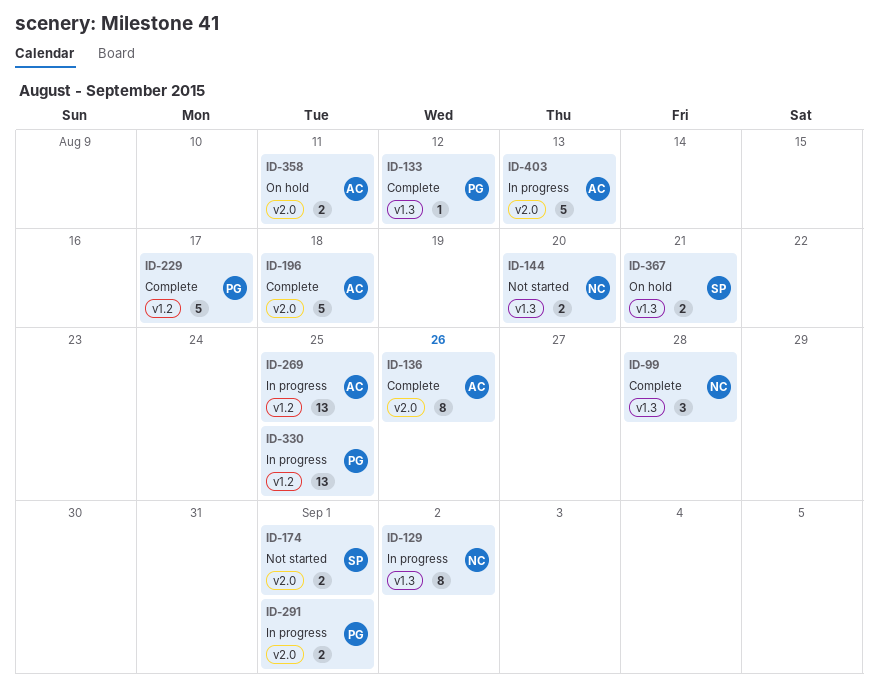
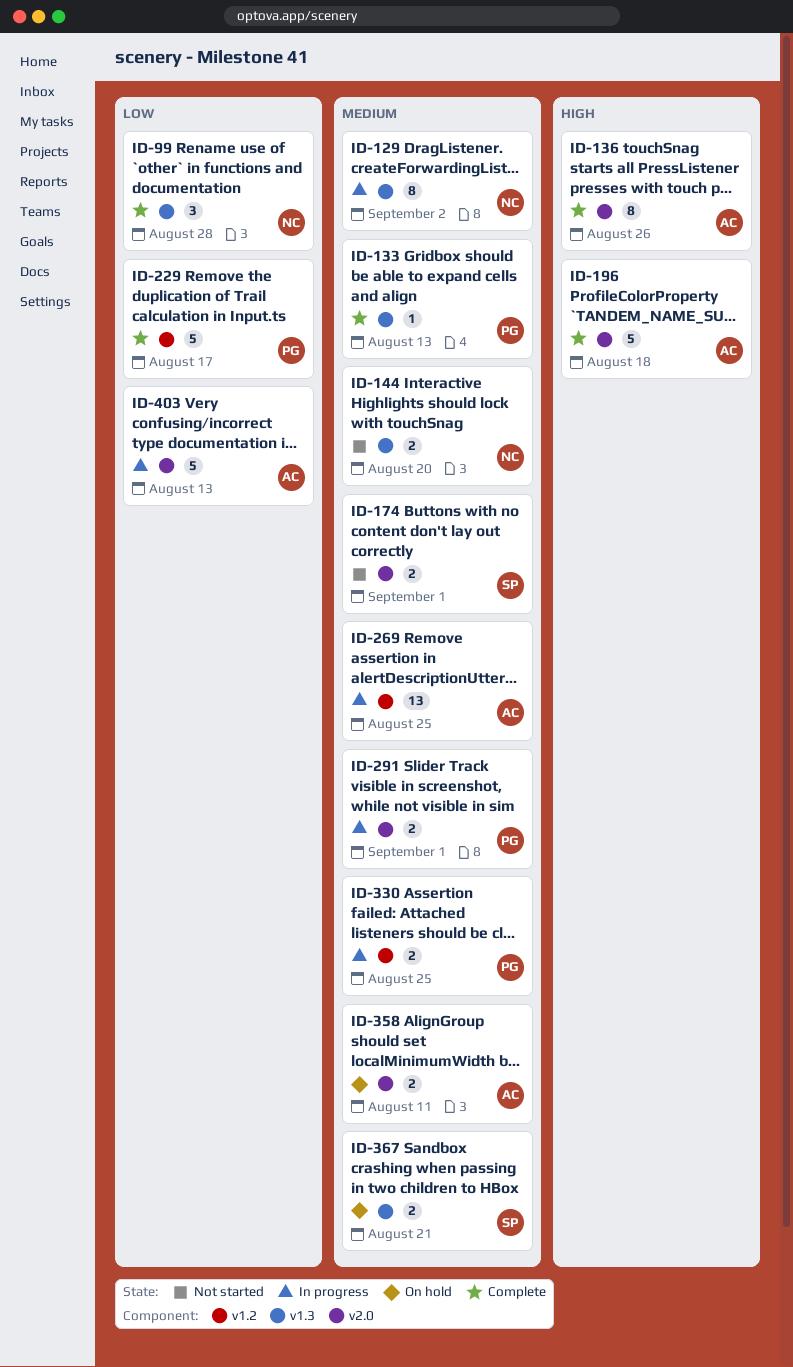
ID-133, due: Aug 12 -> Aug 13
ID-330, estimate: 13 -> 2

